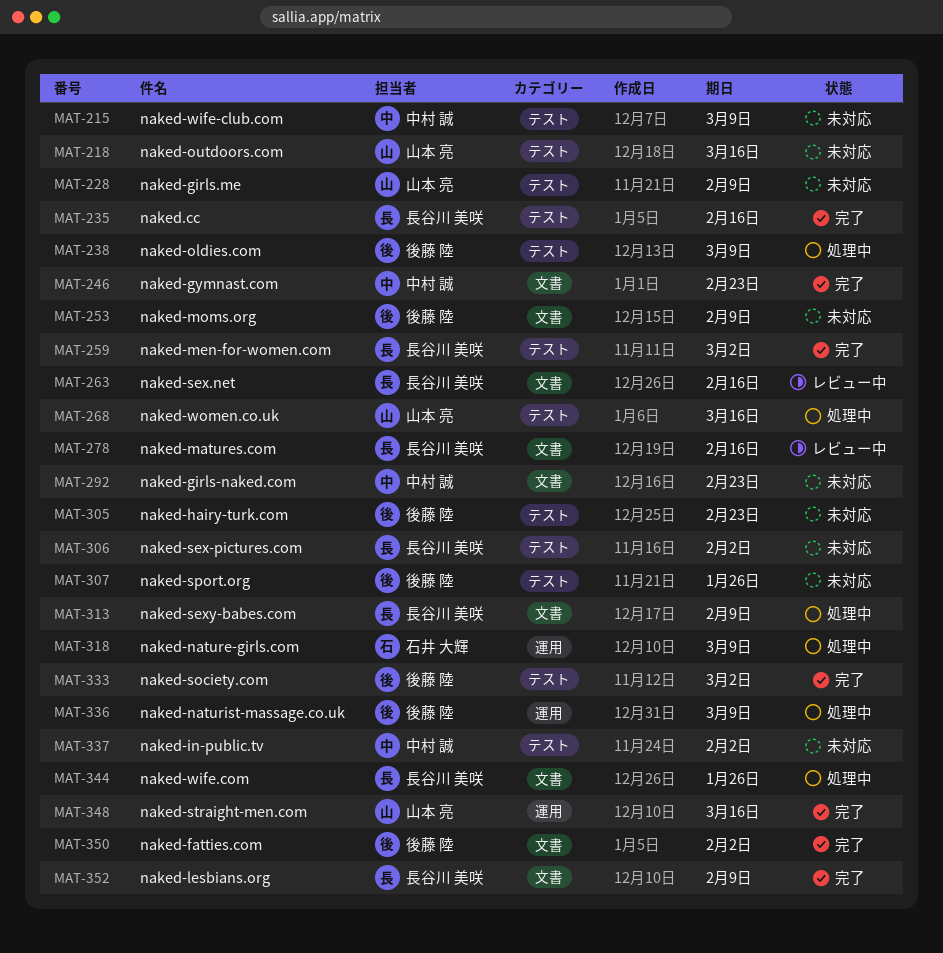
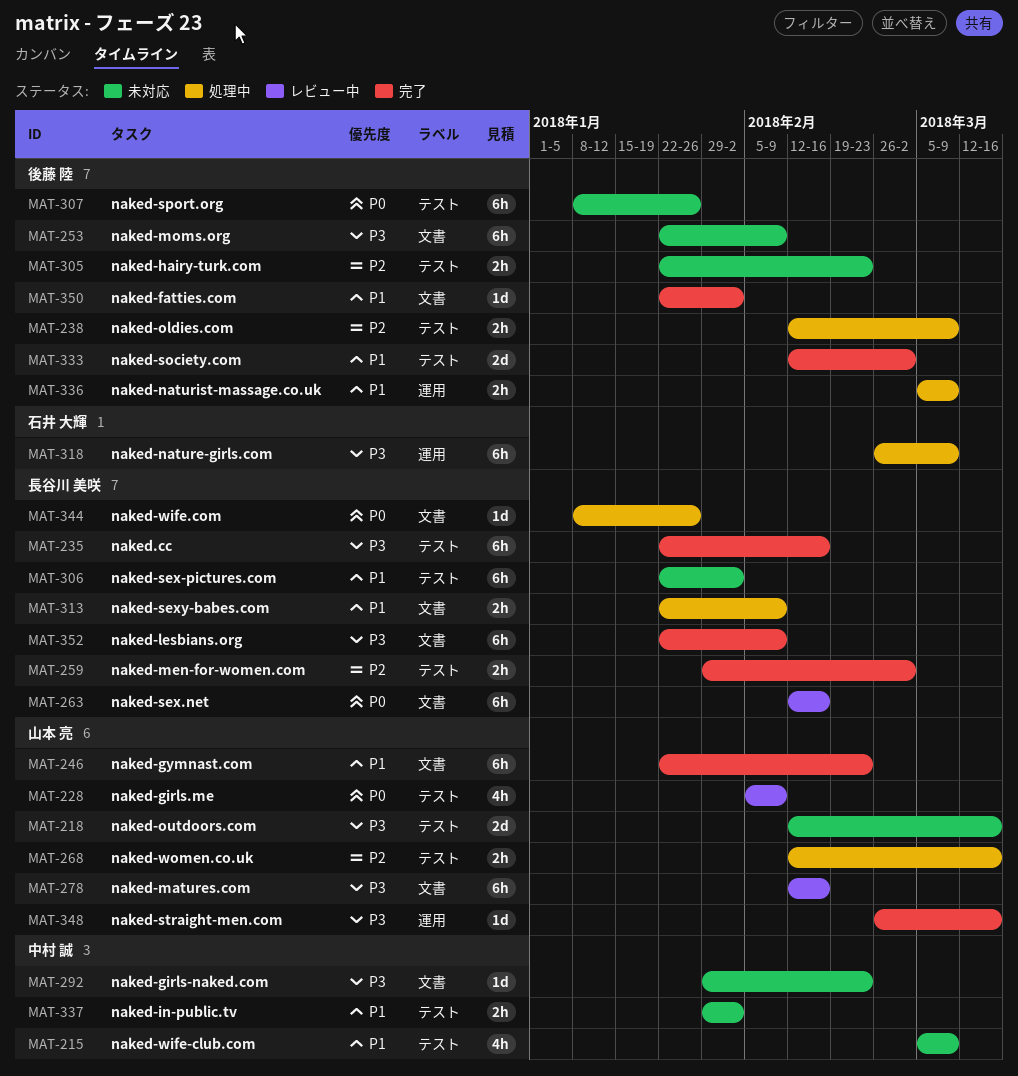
MAT-228, status: 未対応 -> レビュー中
MAT-246, owner: 中村 誠 -> 山本 亮
MAT-278, owner: 長谷川 美咲 -> 山本 亮

